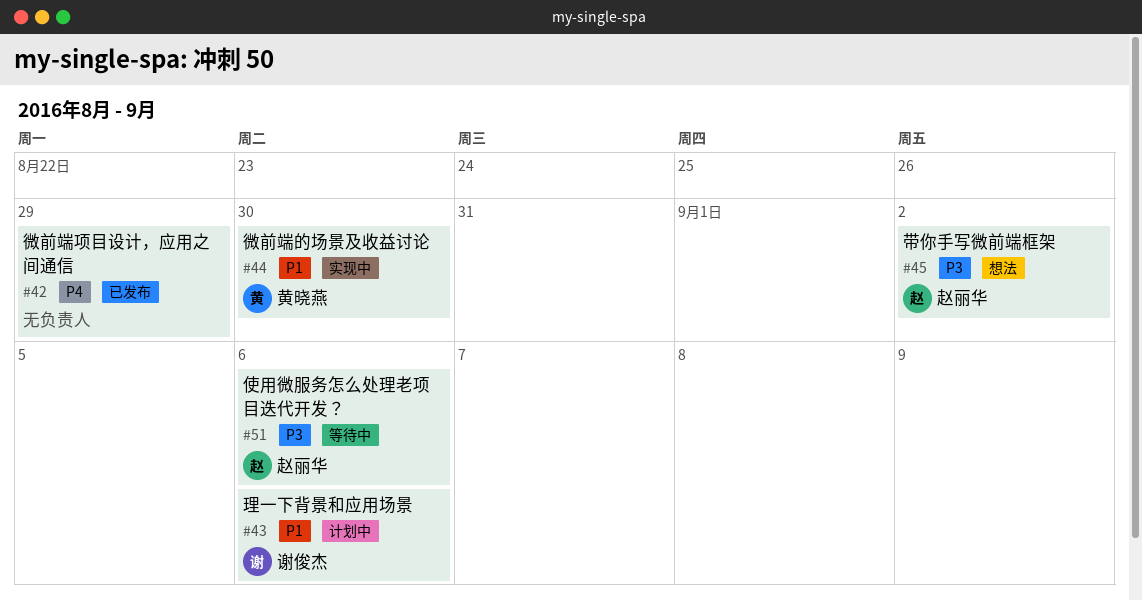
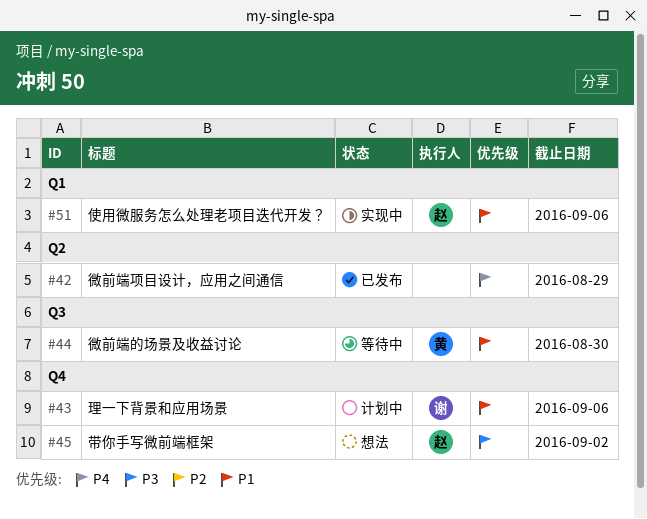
#44, status: 实现中 -> 等待中
#51, status: 等待中 -> 实现中
#51, priority: P3 -> P1

